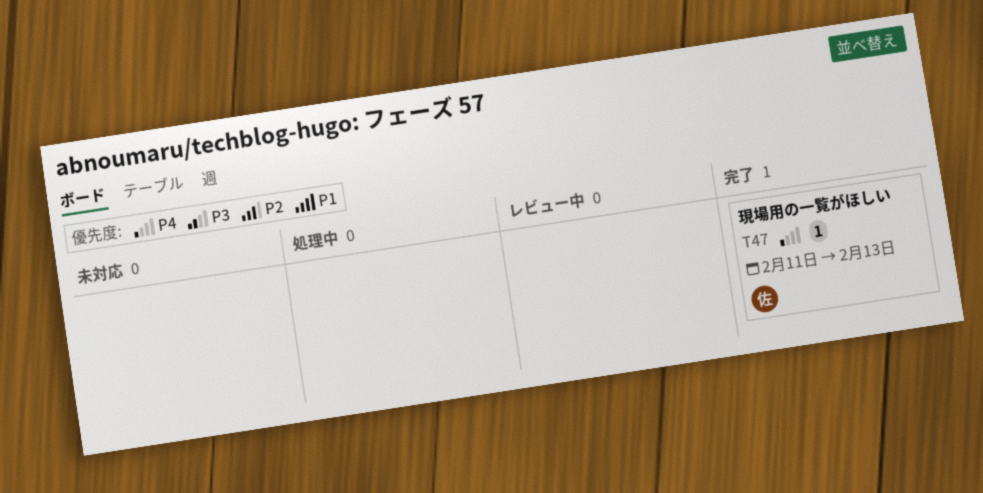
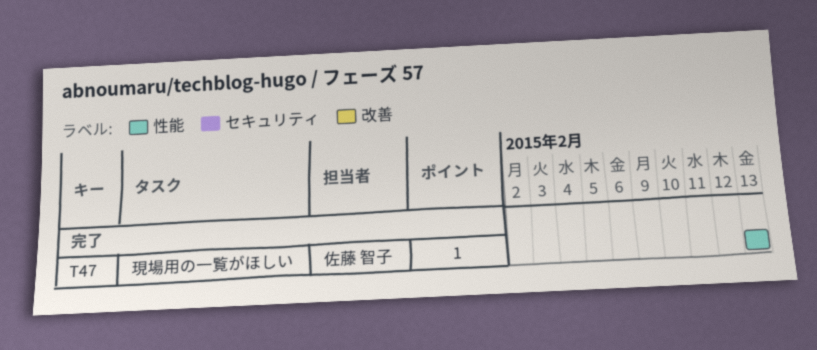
T47, start: Feb 11 -> Feb 13

